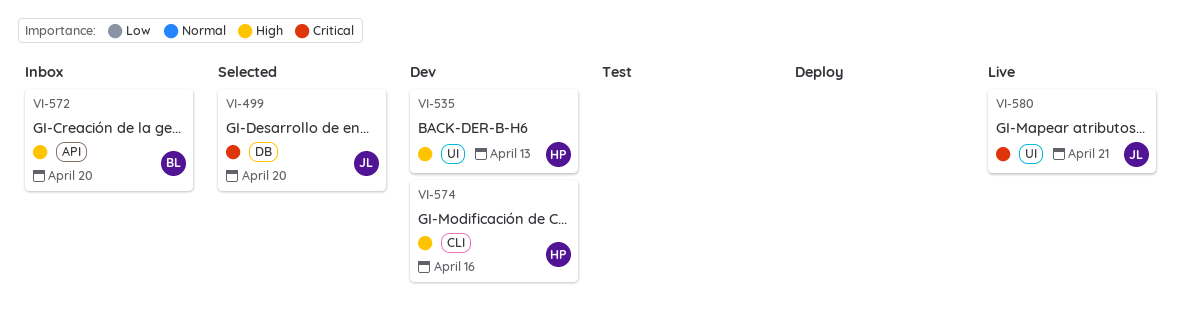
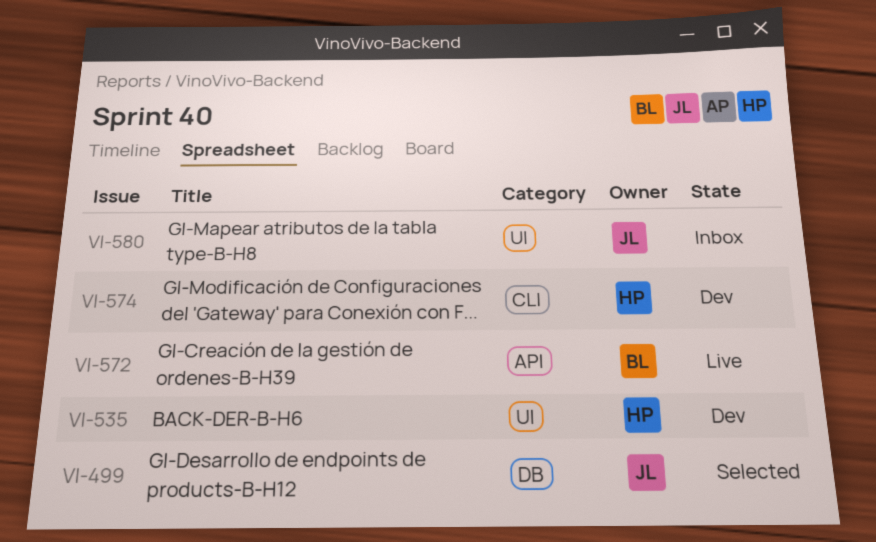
VI-572, status: Inbox -> Live
VI-580, status: Live -> Inbox

